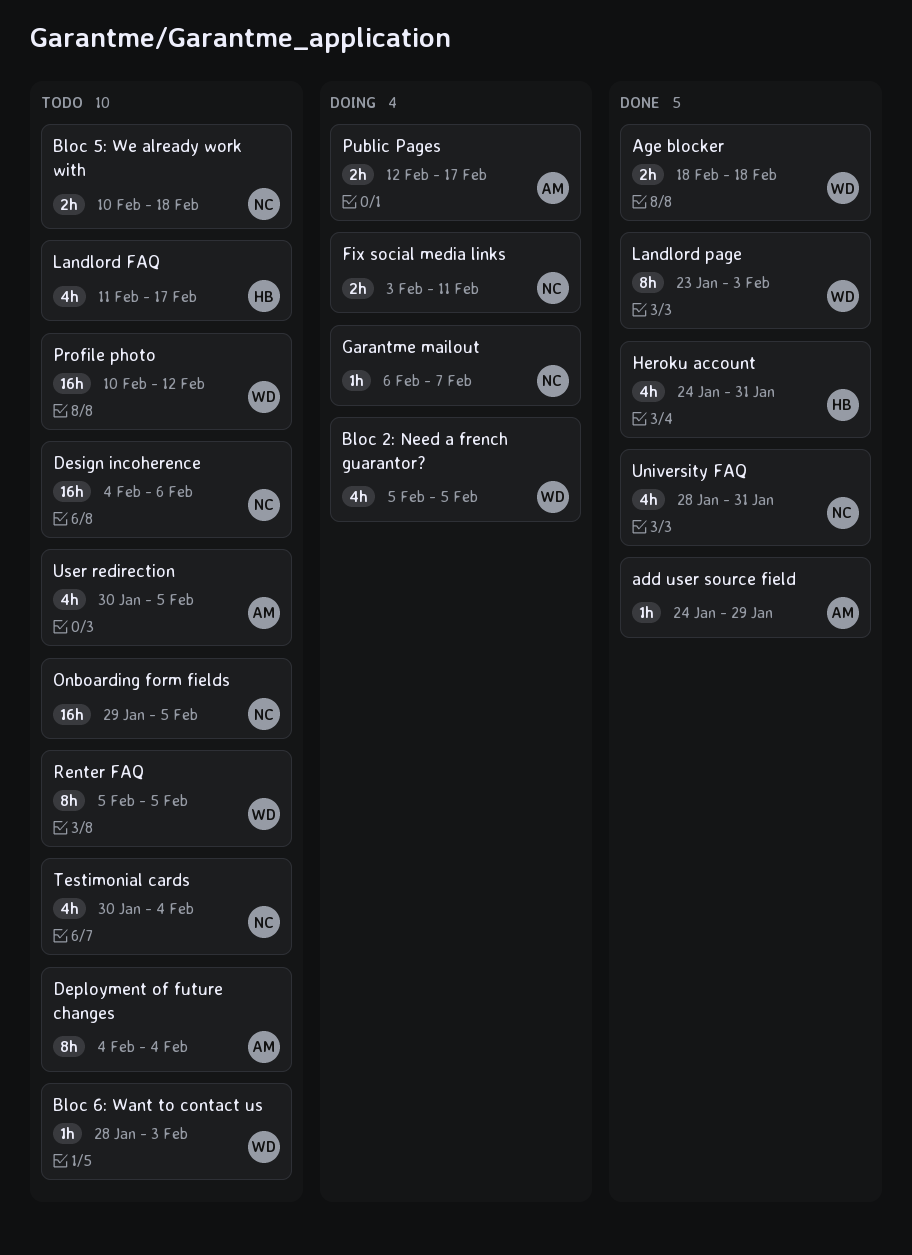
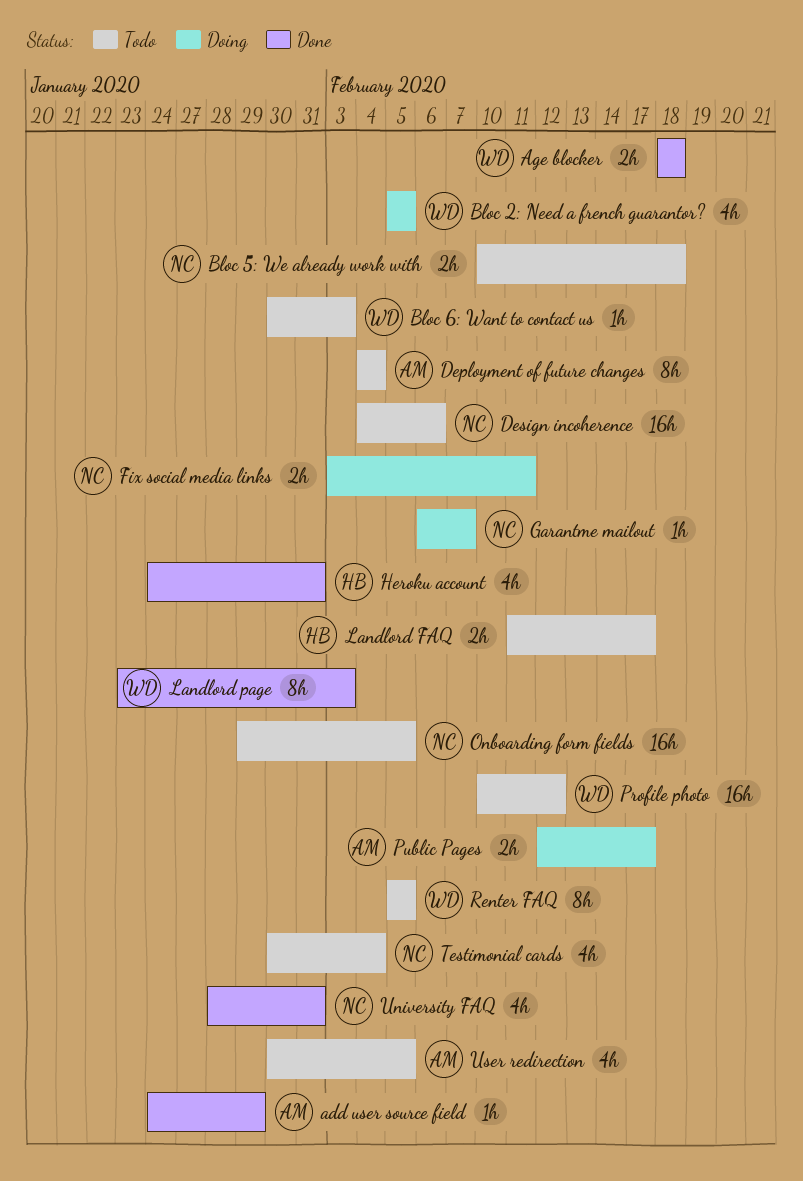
Bloc 6: Want to contact us, start: Jan 28 -> Jan 30
Landlord FAQ, estimate: 4h -> 2h

